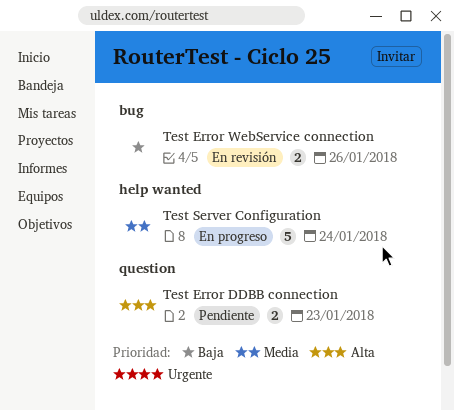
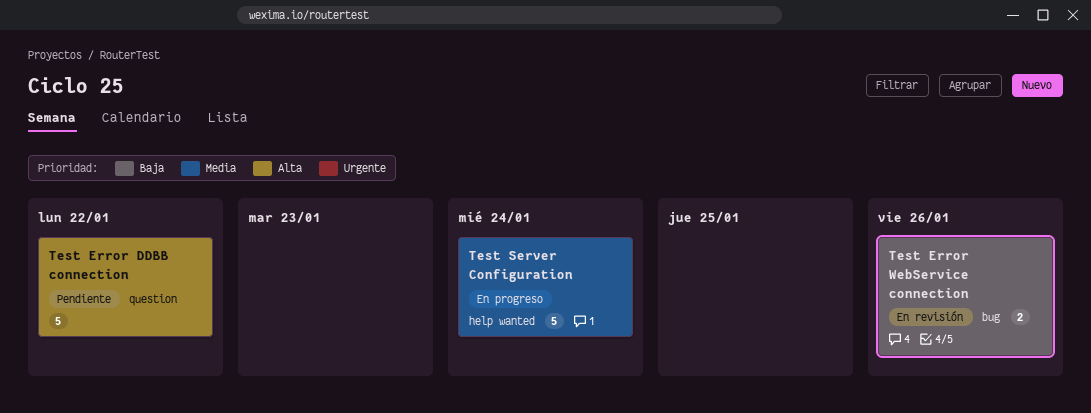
Test Error DDBB connection, estimate: 2 -> 5
Test Error DDBB connection, due: Jan 23 -> Jan 22

